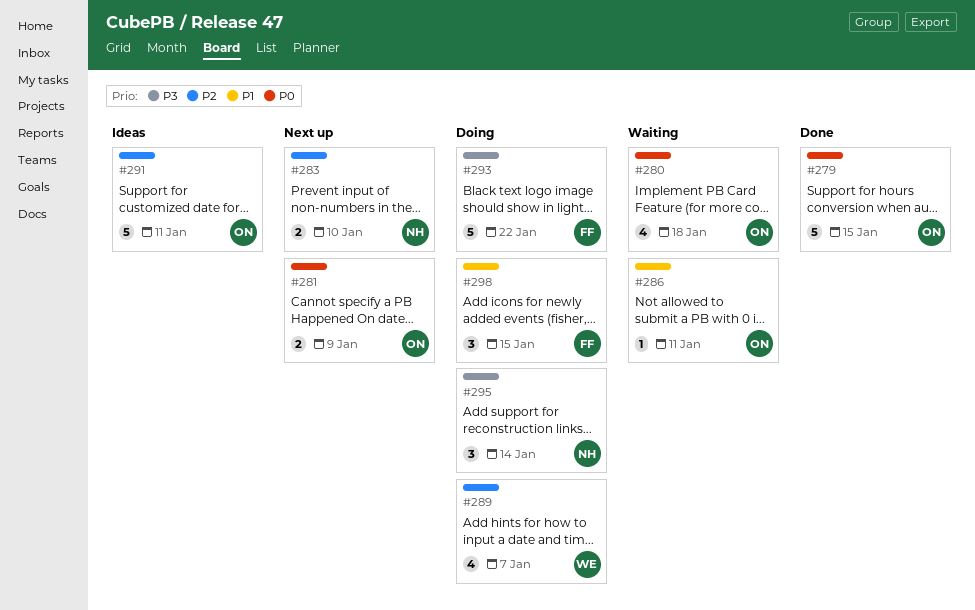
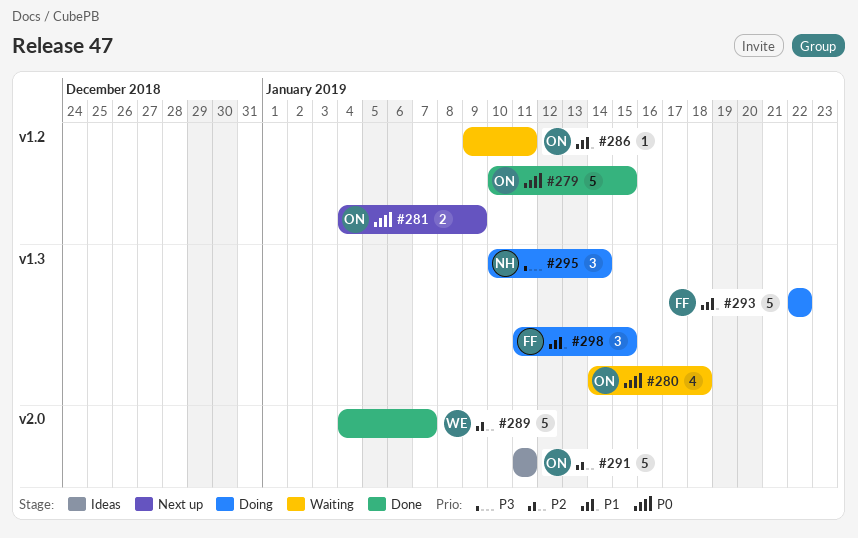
#283: present -> none
#289, status: Doing -> Done
#289, estimate: 4 -> 5
#293, priority: P3 -> P1

